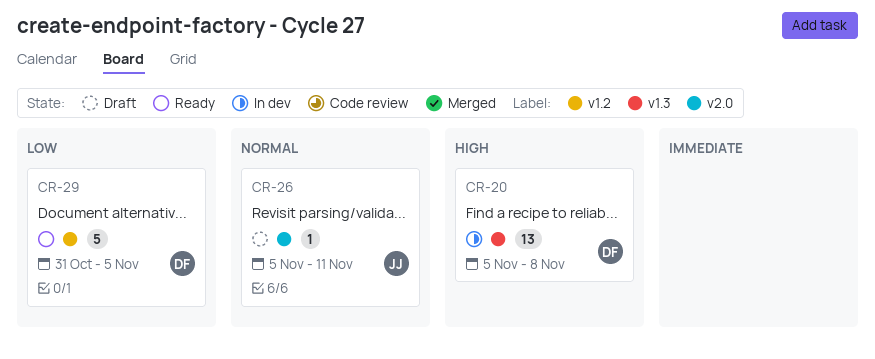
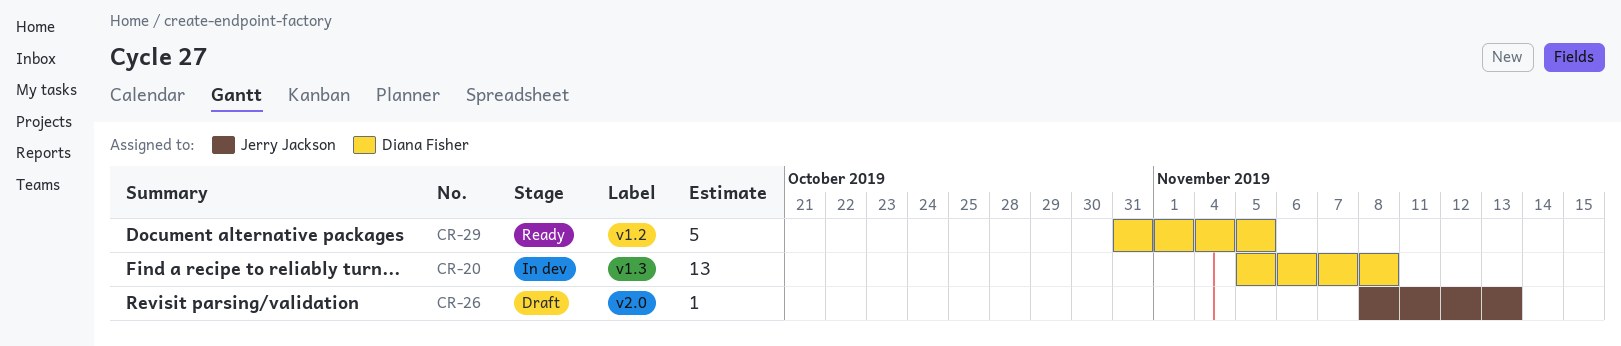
CR-26, start: Nov 5 -> Nov 8
CR-26, due: Nov 11 -> Nov 13

